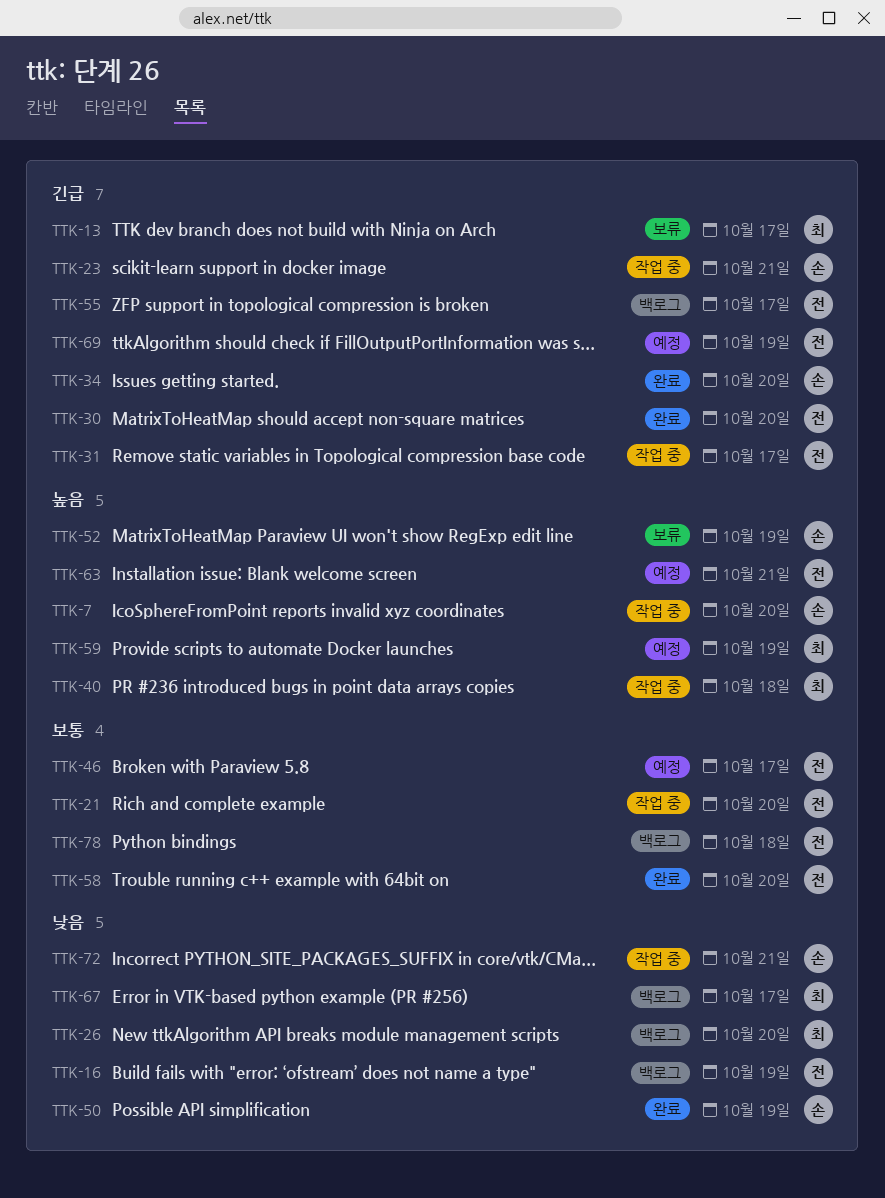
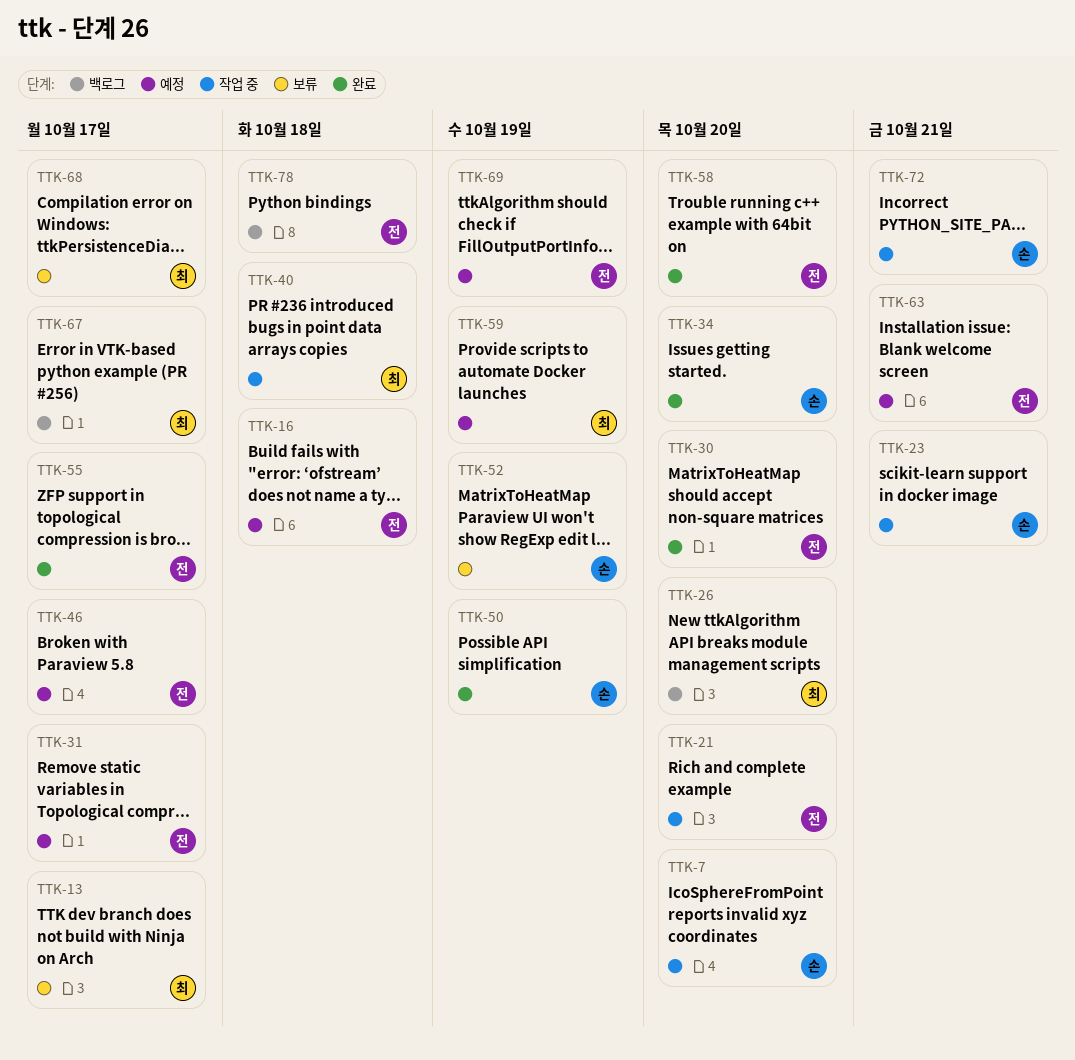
TTK-16, status: 백로그 -> 예정
TTK-16, due: Oct 19 -> Oct 18
TTK-31, status: 작업 중 -> 예정
TTK-55, status: 백로그 -> 완료
TTK-68: none -> present

